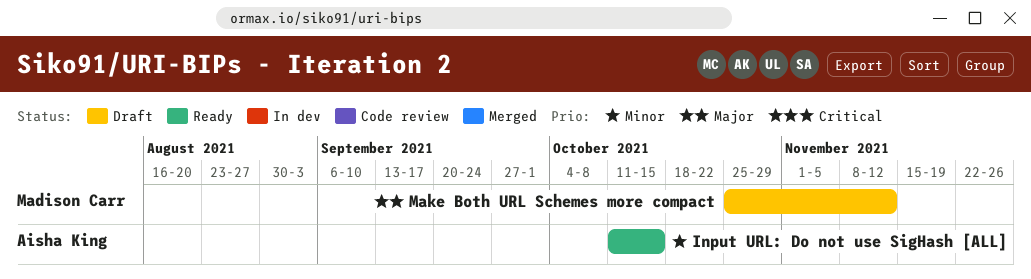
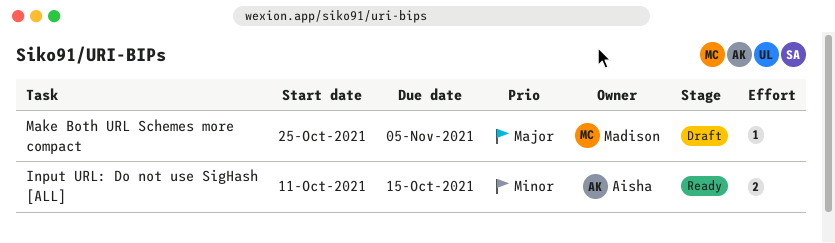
Make Both URL Schemes more compact, due: Nov 12 -> Nov 5

